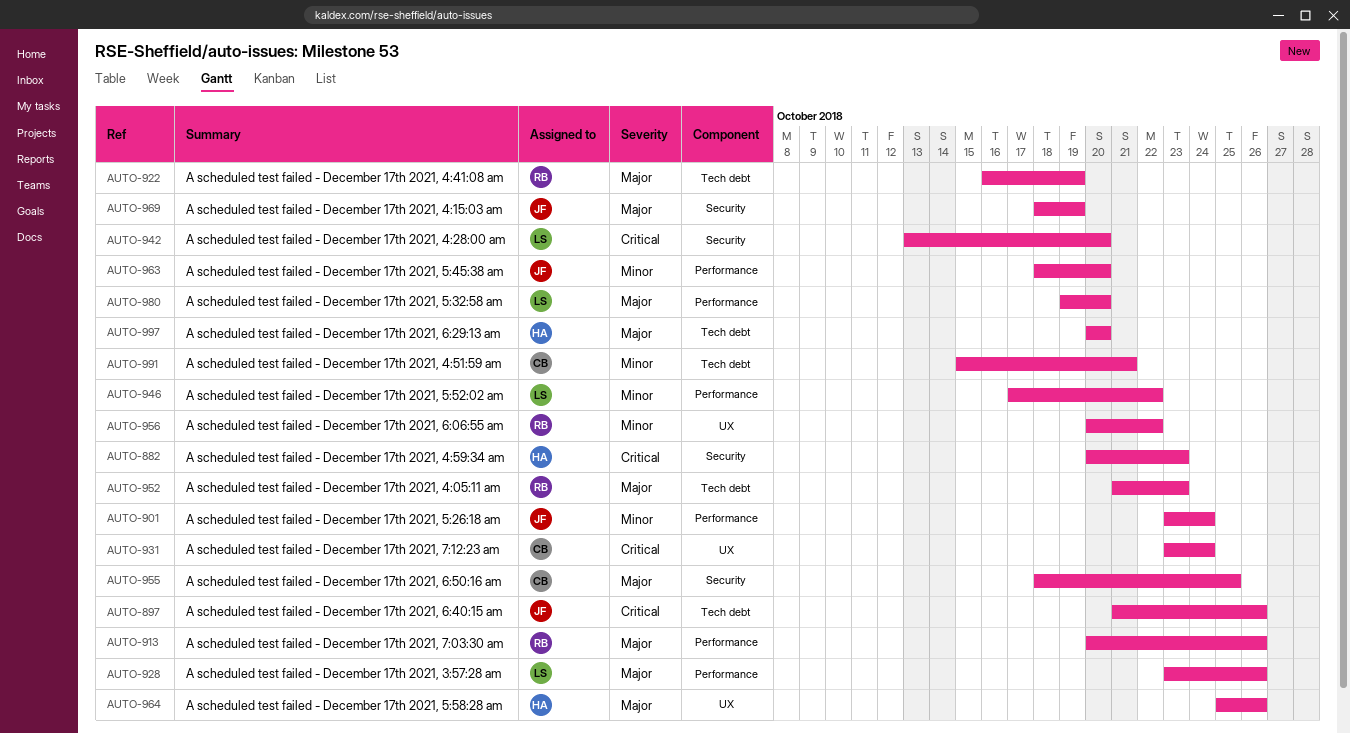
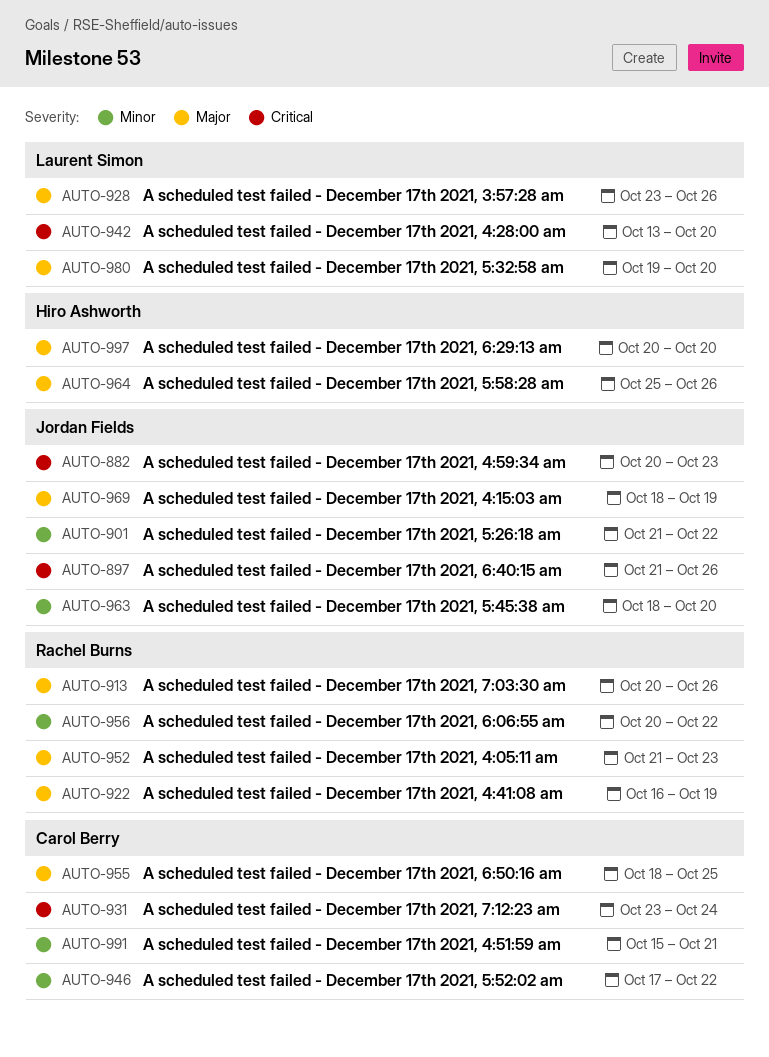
AUTO-882, owner: Hiro Ashworth -> Jordan Fields
AUTO-901, start: Oct 23 -> Oct 21
AUTO-901, due: Oct 24 -> Oct 22
AUTO-946, owner: Laurent Simon -> Carol Berry

